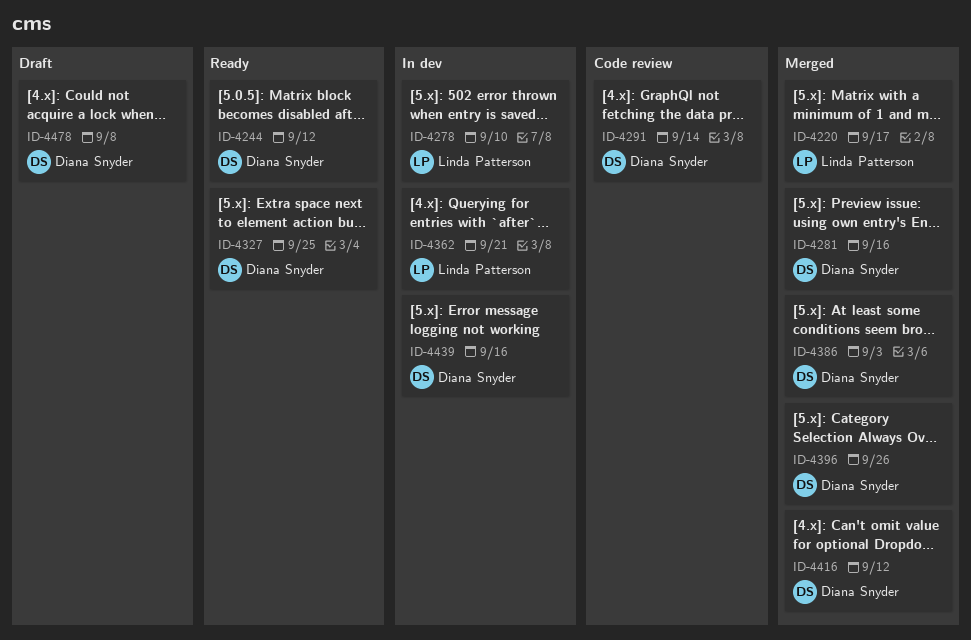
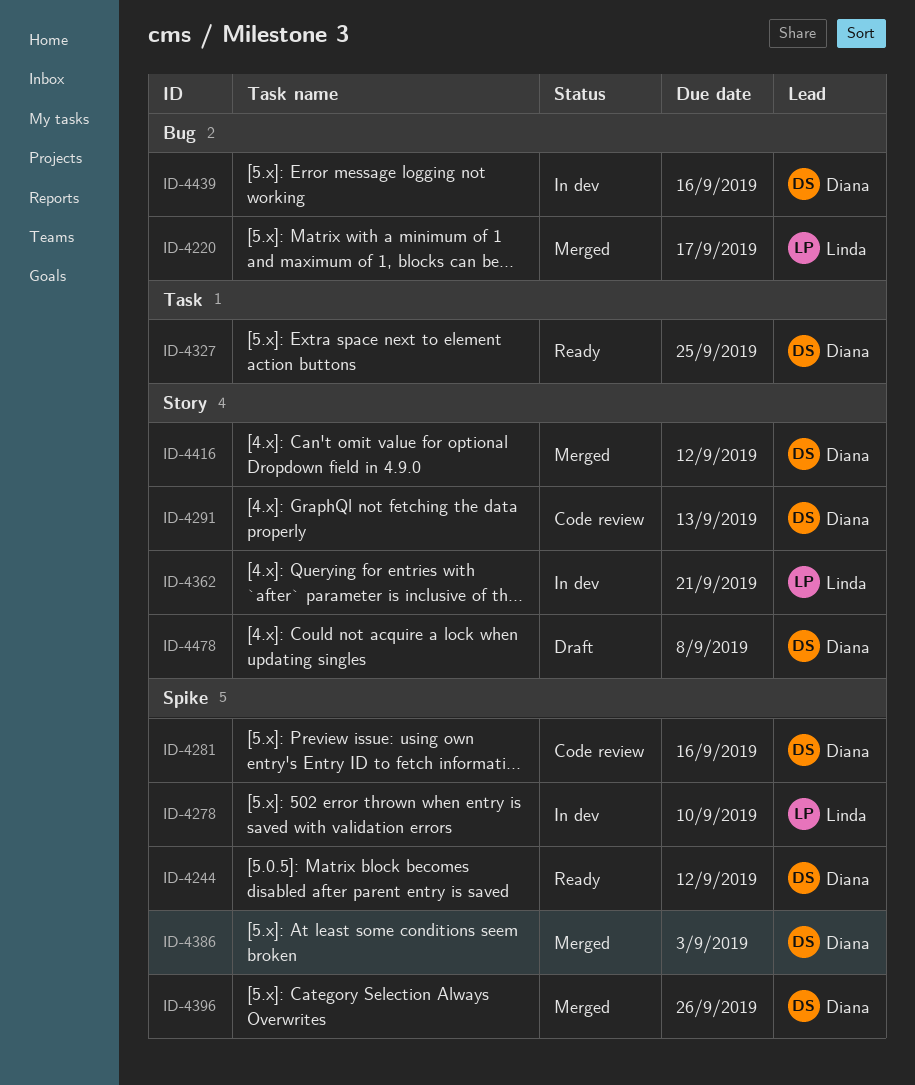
ID-4281, status: Merged -> Code review
ID-4291, due: Sep 14 -> Sep 13

